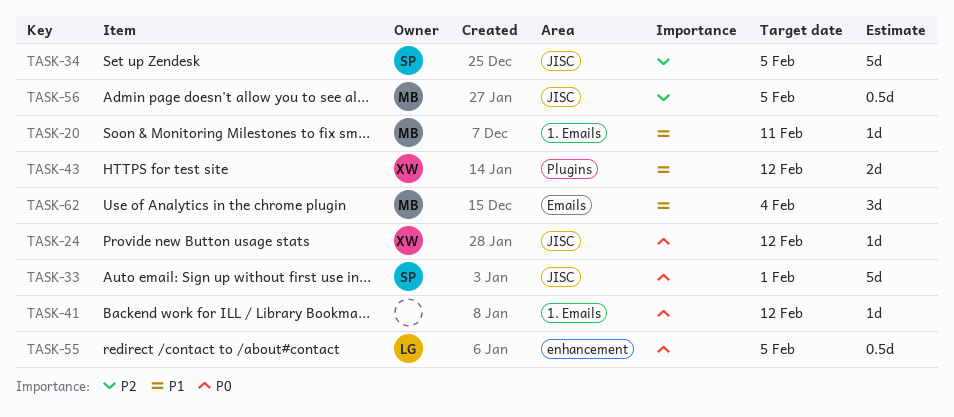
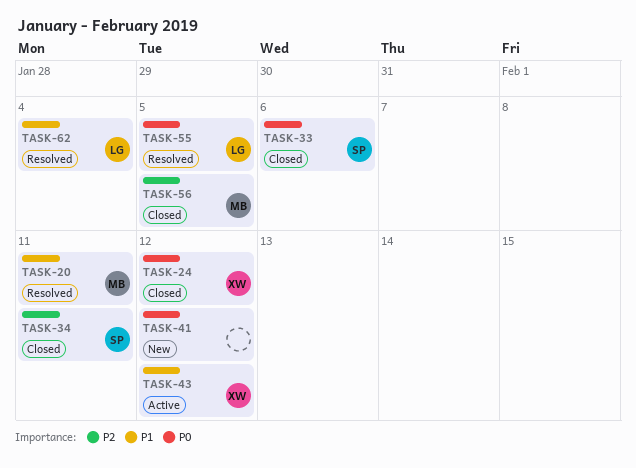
TASK-33, due: Feb 1 -> Feb 6
TASK-34, due: Feb 5 -> Feb 11
TASK-62, owner: MB -> LG

